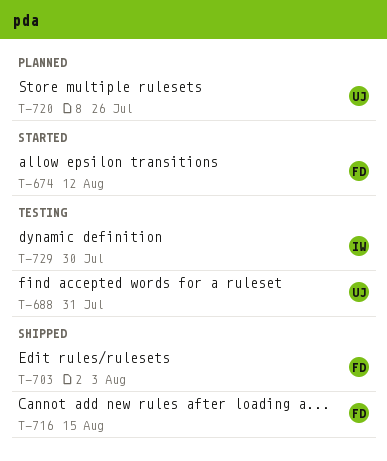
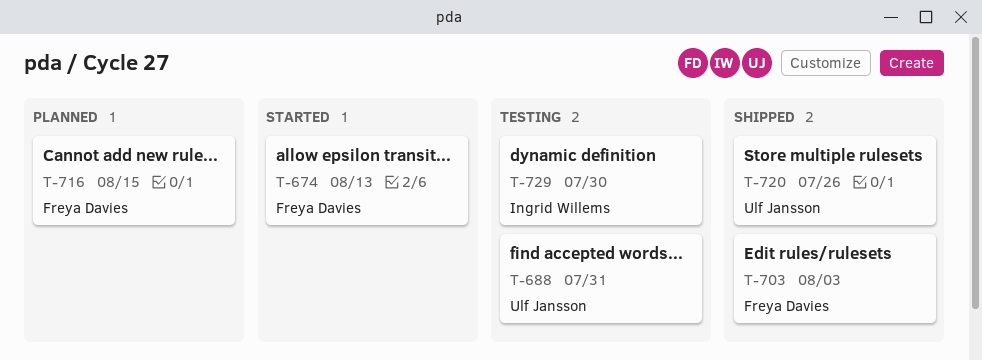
T-674, due: Aug 12 -> Aug 13
T-716, status: Shipped -> Planned
T-720, status: Planned -> Shipped

